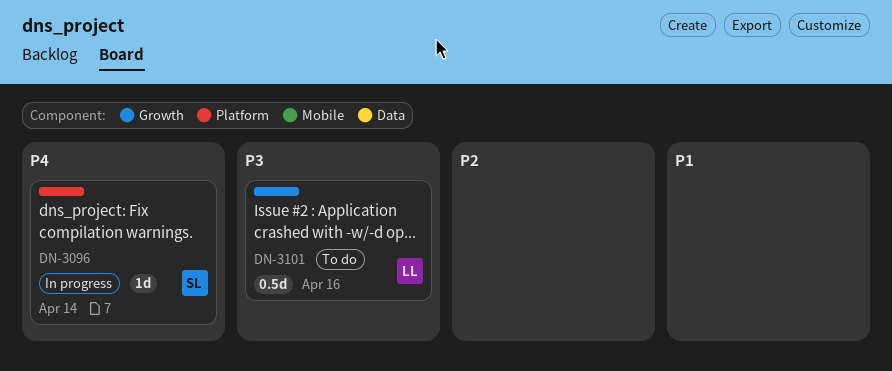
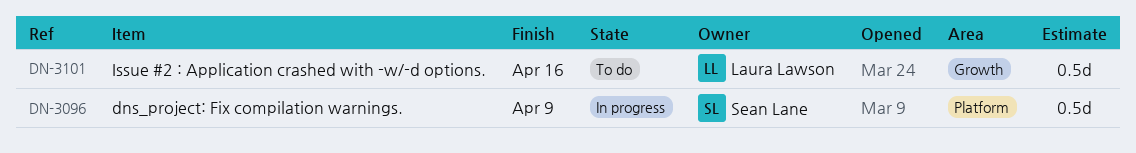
DN-3096, estimate: 1d -> 0.5d
DN-3096, due: Apr 14 -> Apr 9

